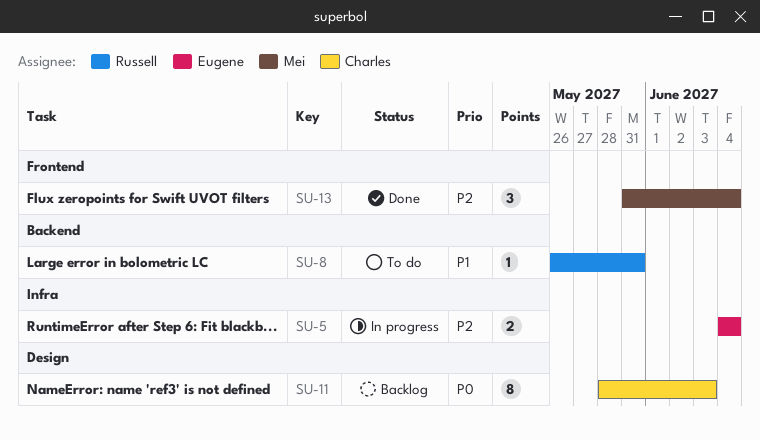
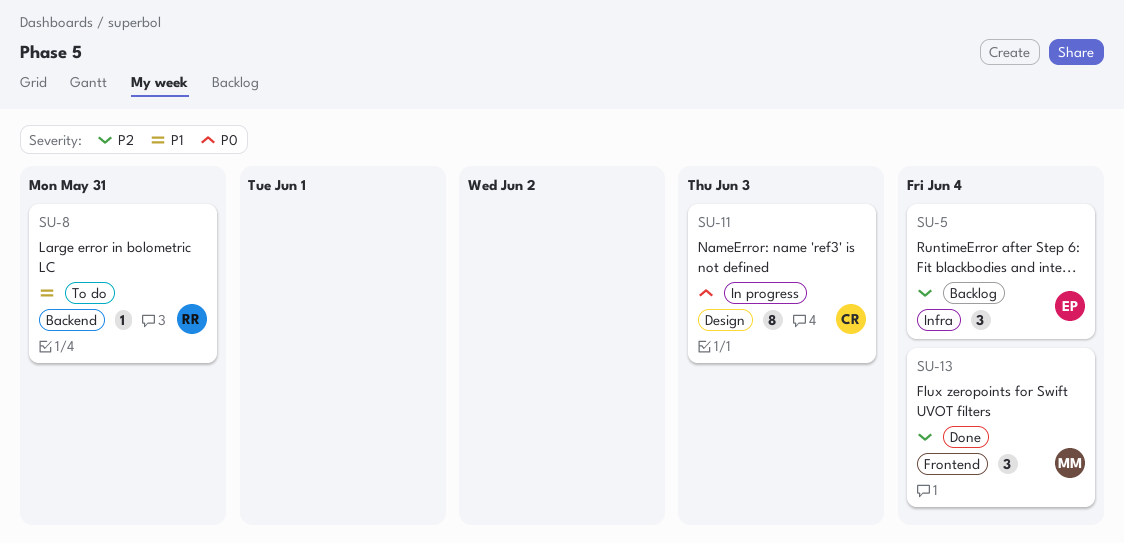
SU-5, status: In progress -> Backlog
SU-5, estimate: 2 -> 3
SU-11, status: Backlog -> In progress

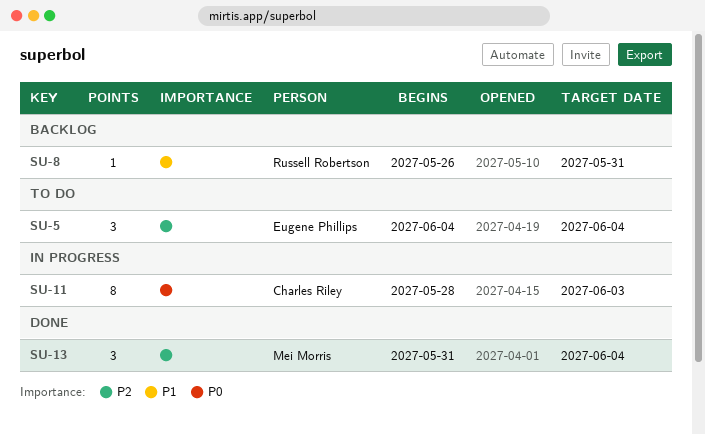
SU-5, status: Backlog -> To do
SU-8, status: To do -> Backlog

